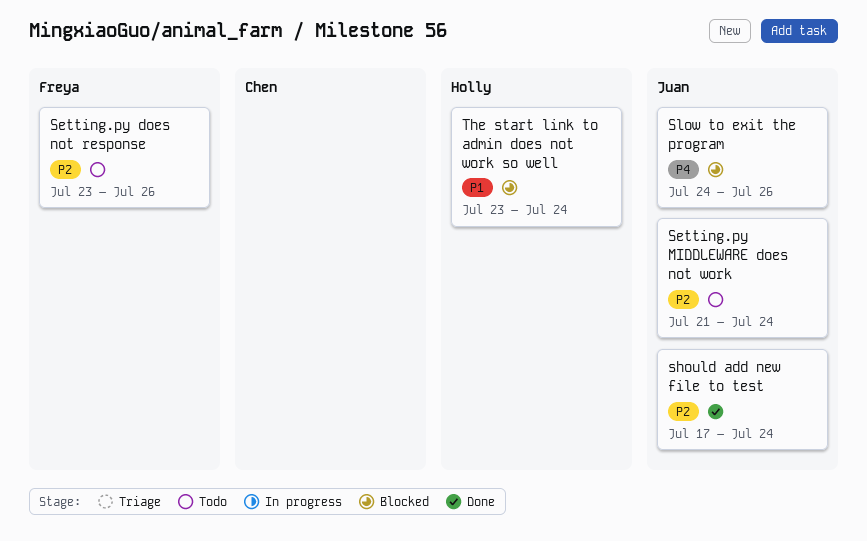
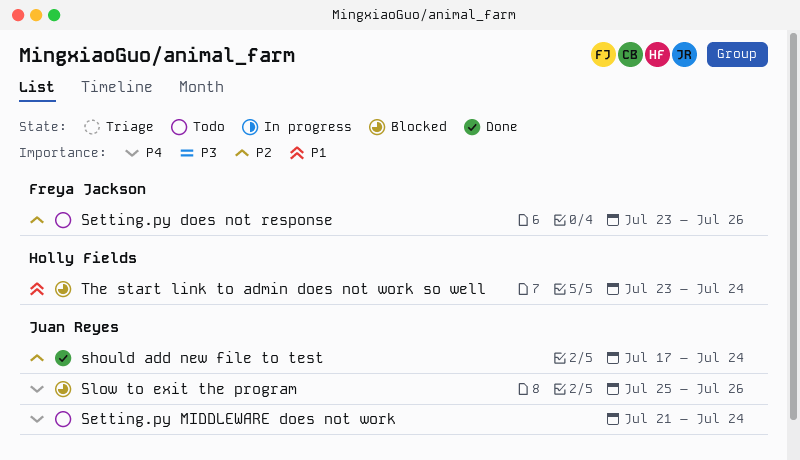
Setting.py MIDDLEWARE does not work, priority: P2 -> P4
Slow to exit the program, start: Jul 24 -> Jul 25

